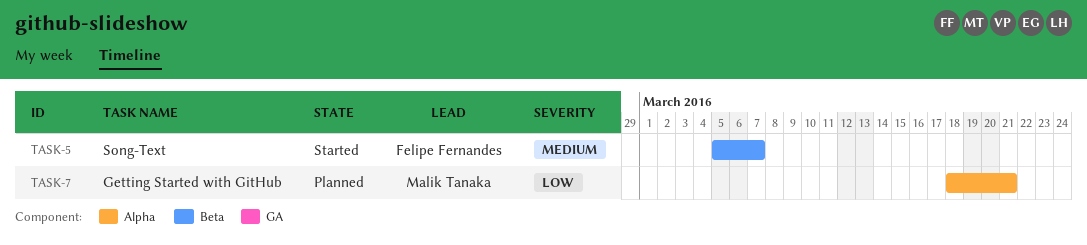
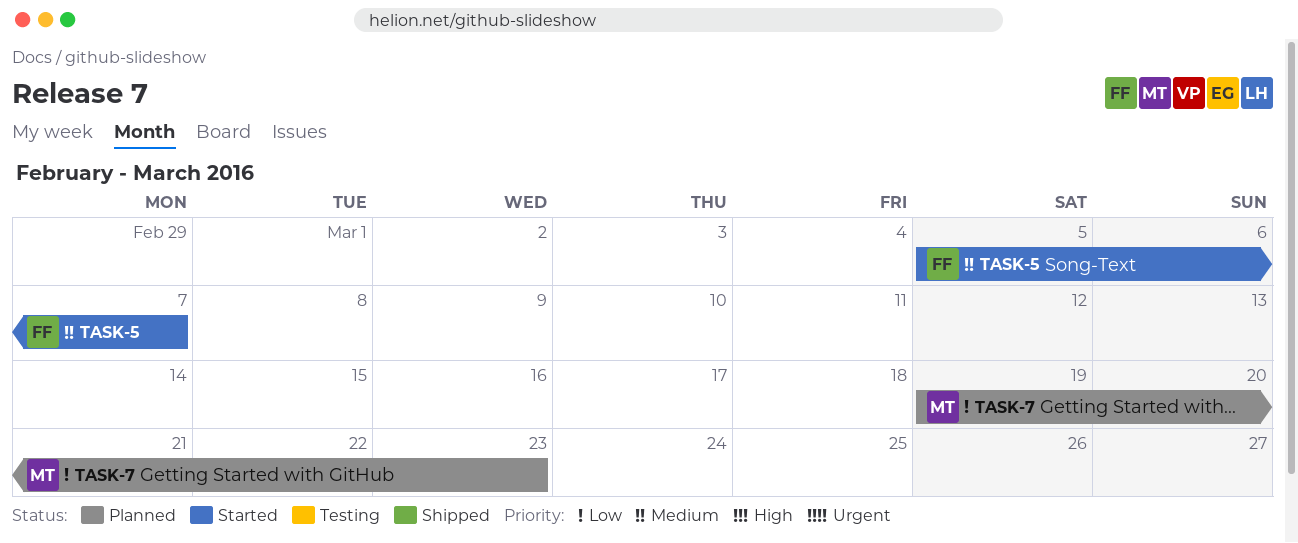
TASK-7, start: Mar 18 -> Mar 19
TASK-7, due: Mar 21 -> Mar 23

